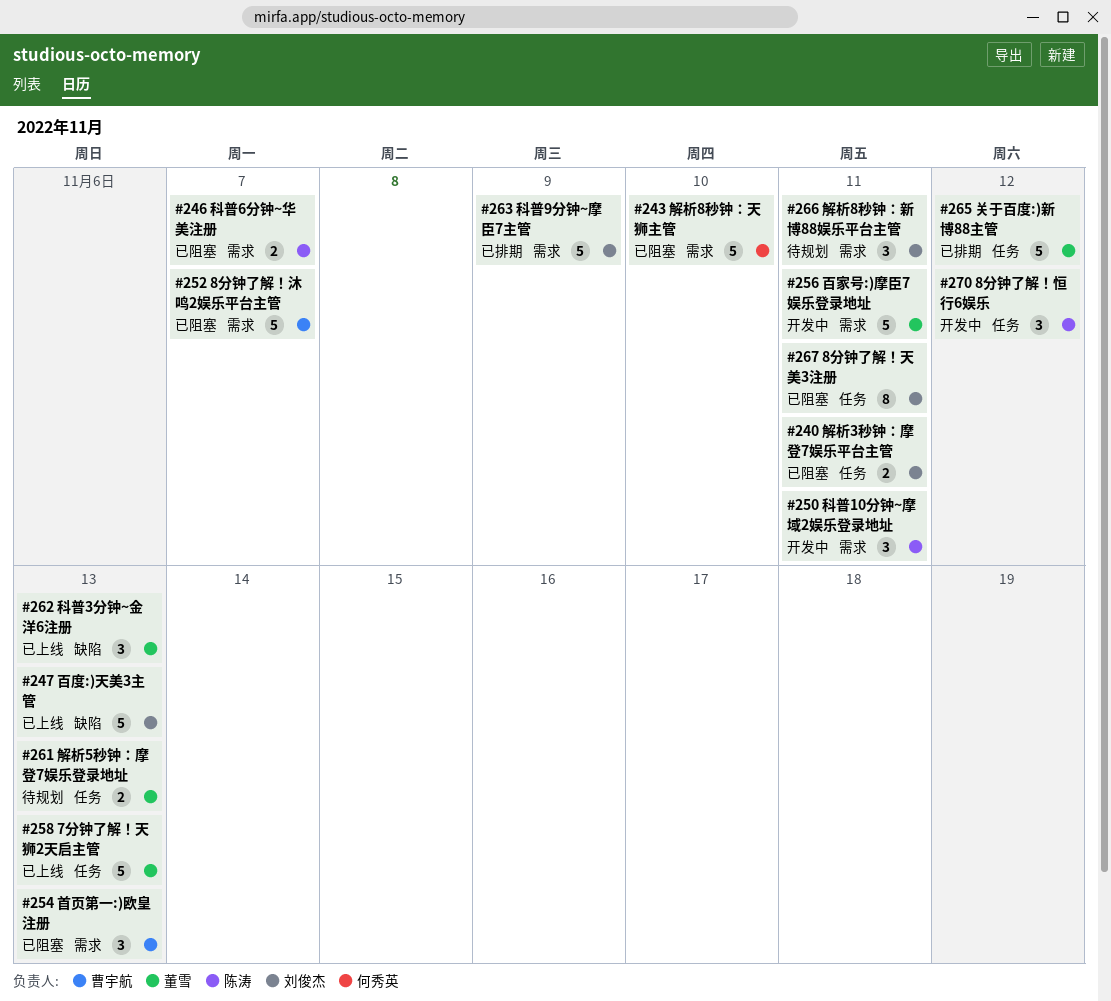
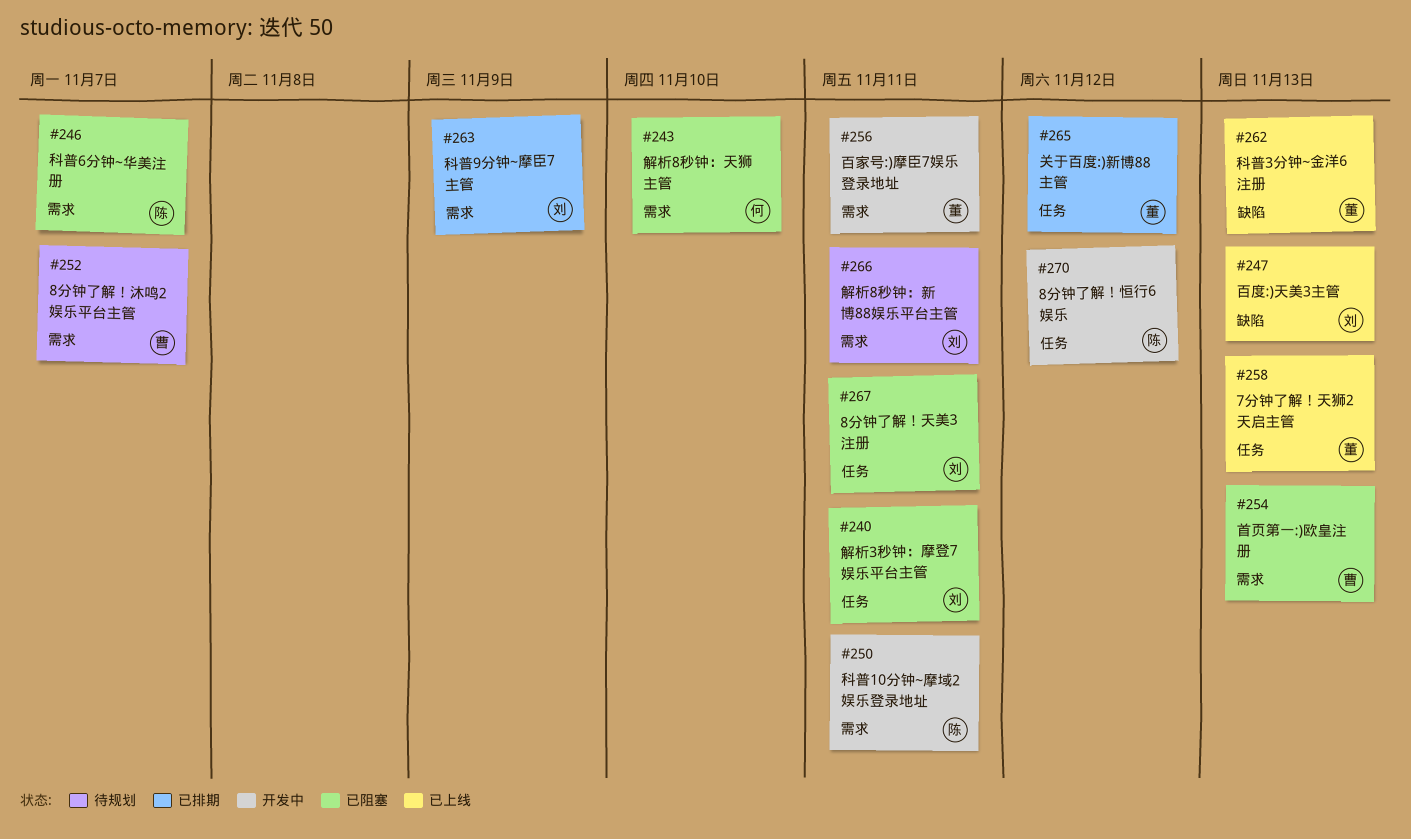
#252, status: 已阻塞 -> 待规划
#261: present -> none

